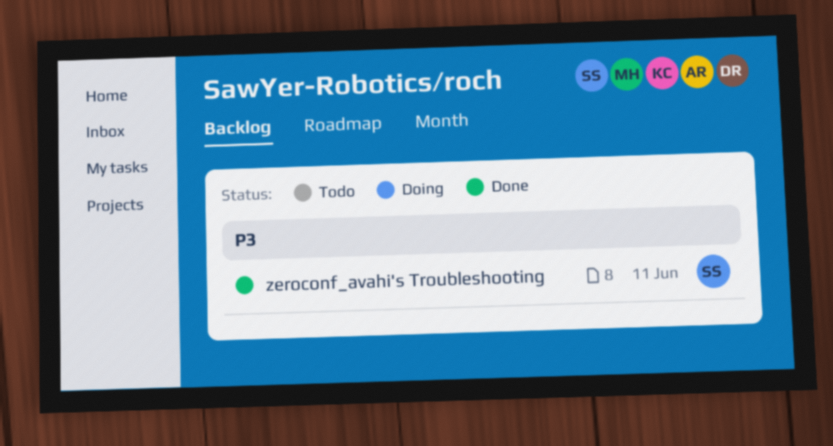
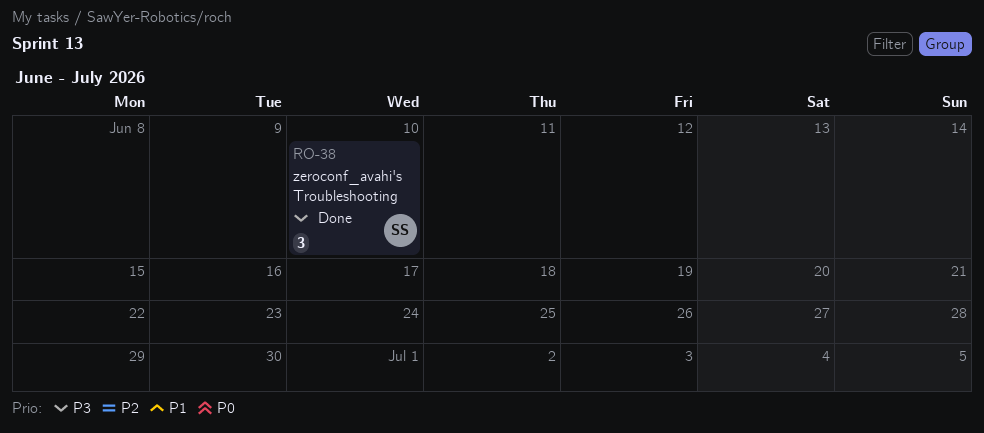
zeroconf_avahi's Troubleshooting, due: Jun 11 -> Jun 10

